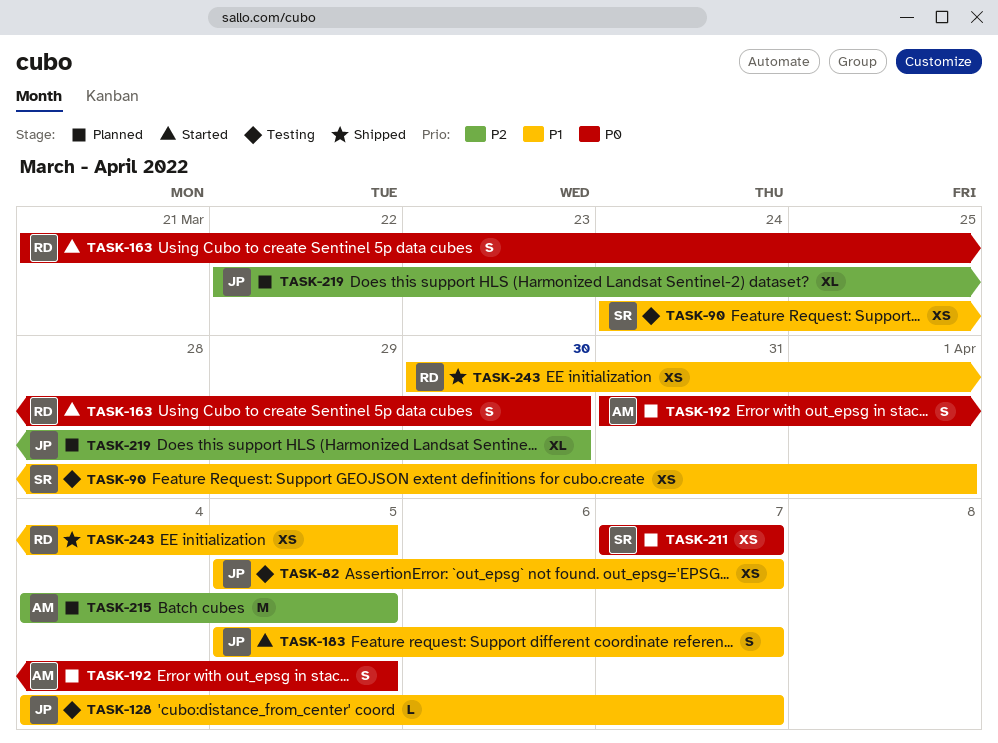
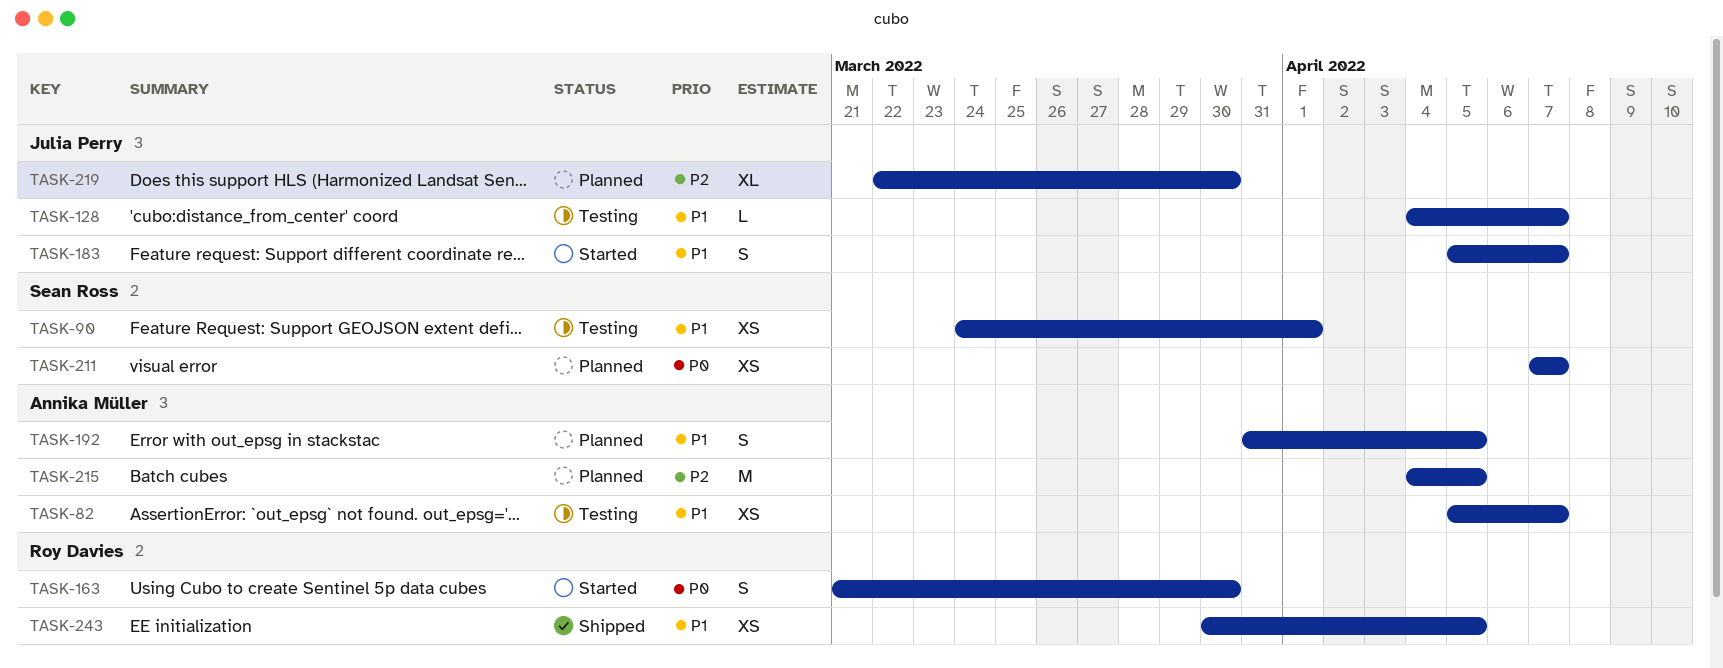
TASK-82, owner: Julia Perry -> Annika Müller
TASK-192, priority: P0 -> P1

